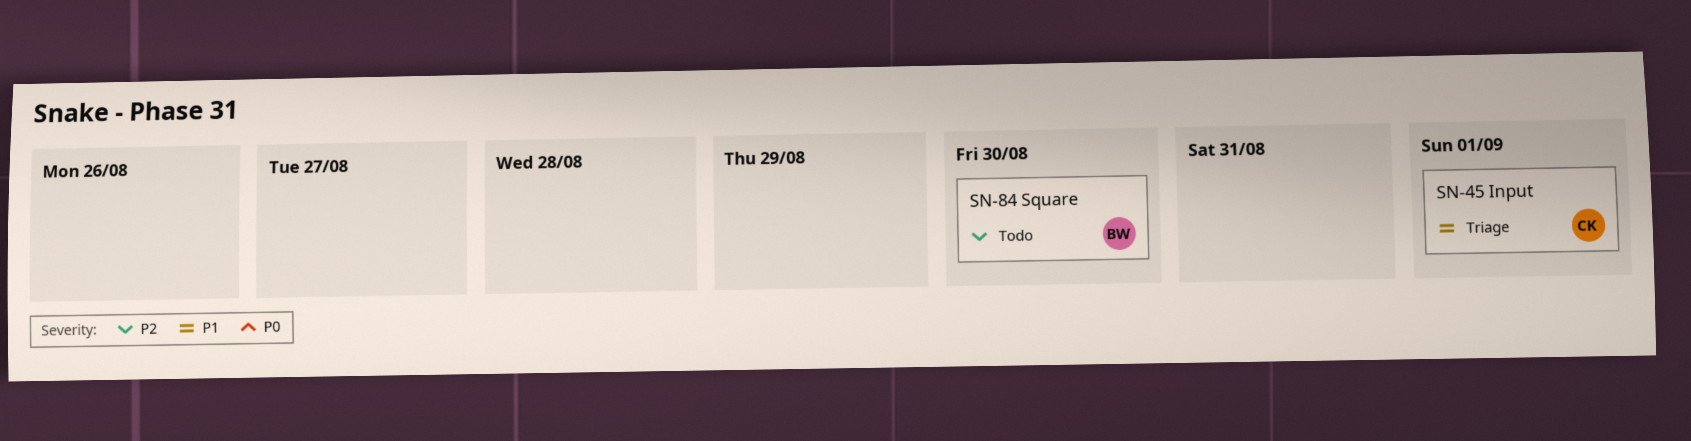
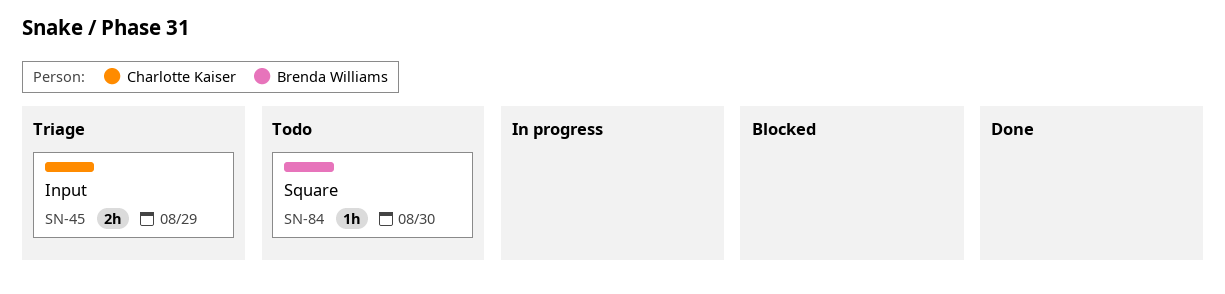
SN-45, due: Sep 1 -> Aug 29

